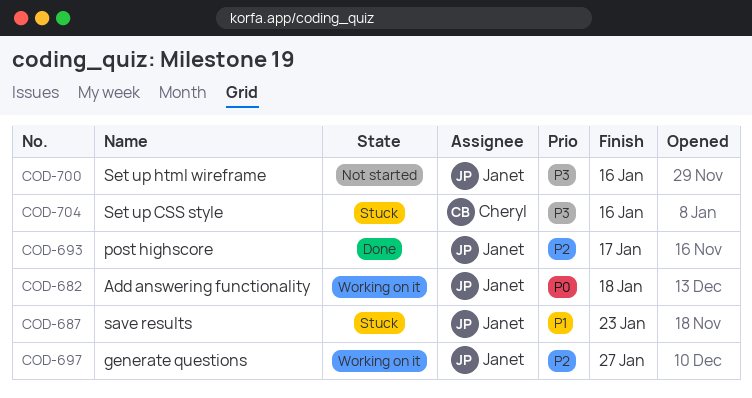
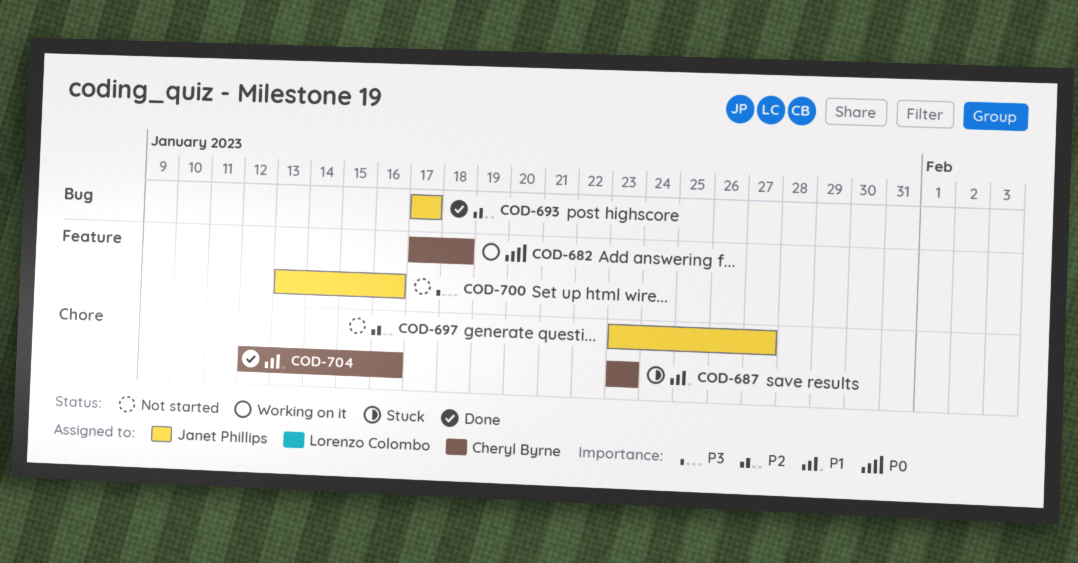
COD-682, owner: Janet Phillips -> Cheryl Byrne
COD-687, owner: Janet Phillips -> Cheryl Byrne
COD-697, status: Working on it -> Not started
COD-704, status: Stuck -> Done
COD-704, priority: P3 -> P1

